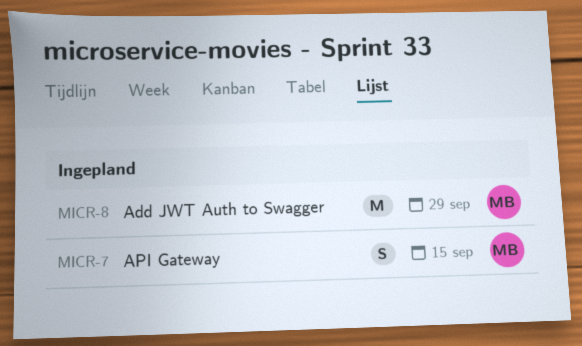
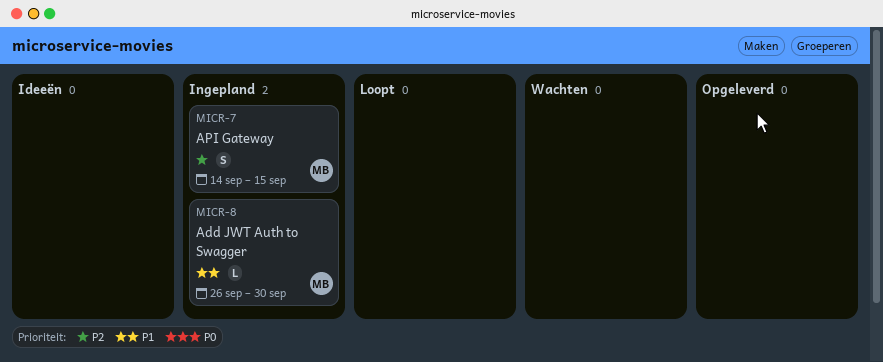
MICR-8, estimate: M -> L
MICR-8, due: Sep 29 -> Sep 30

